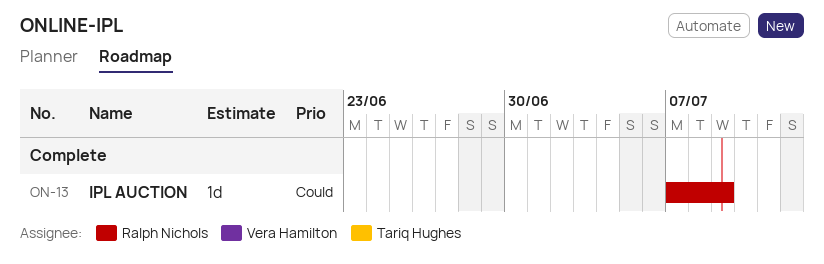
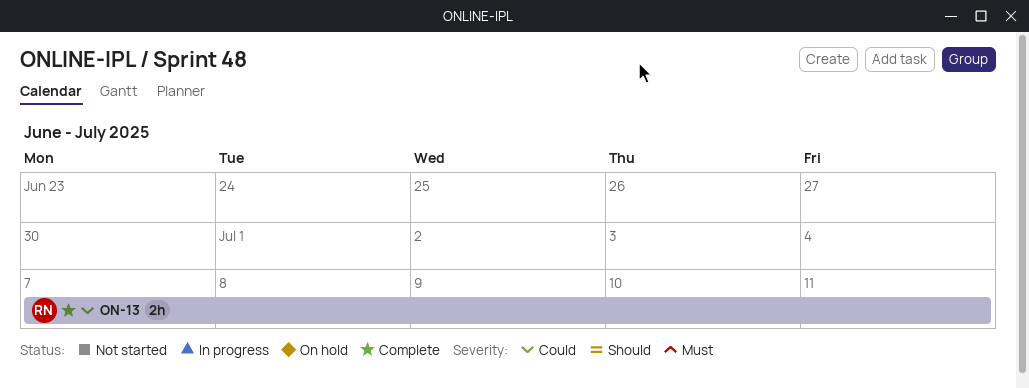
ON-13, estimate: 1d -> 2h
ON-13, due: Jul 9 -> Jul 11

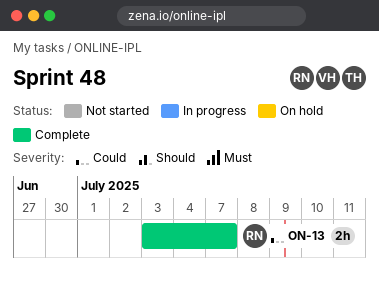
ON-13, start: Jul 7 -> Jul 3
ON-13, due: Jul 11 -> Jul 7

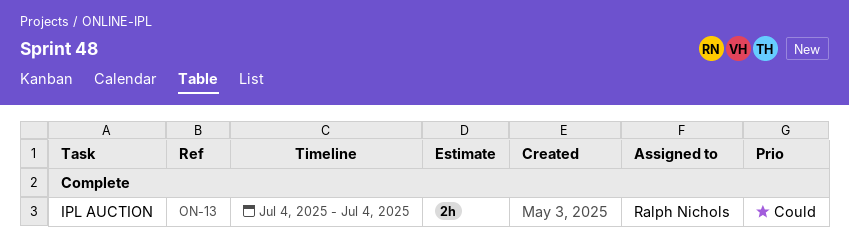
ON-13, start: Jul 3 -> Jul 4
ON-13, due: Jul 7 -> Jul 4

